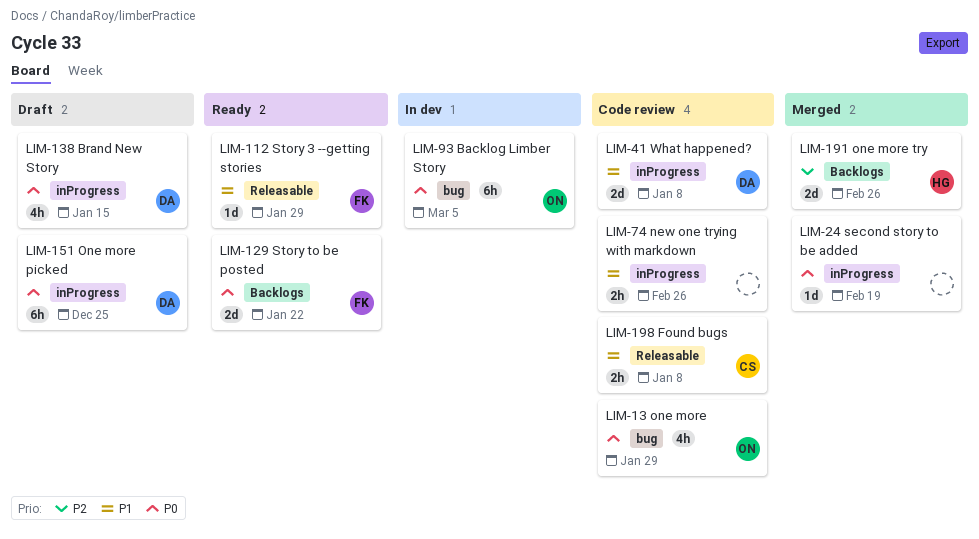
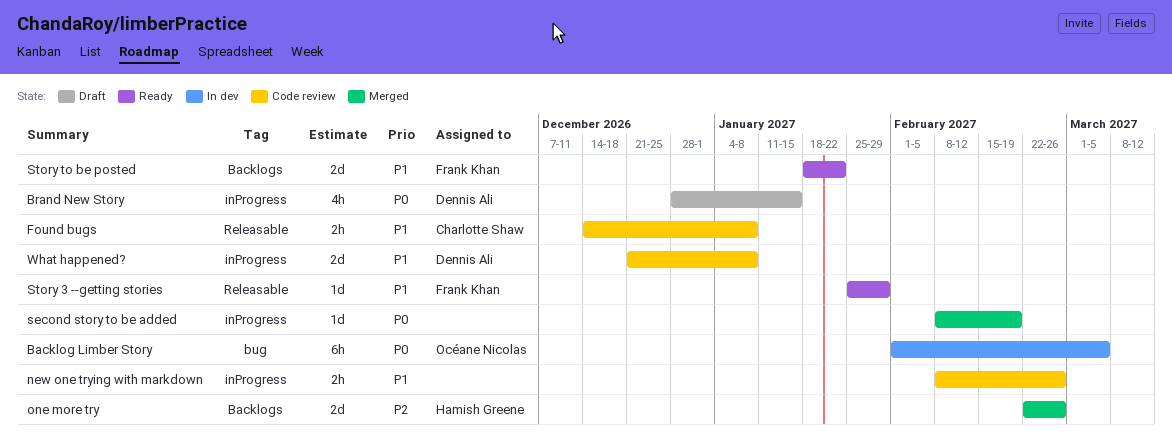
one more: present -> none
One more picked: present -> none
Story to be posted, priority: P0 -> P1

